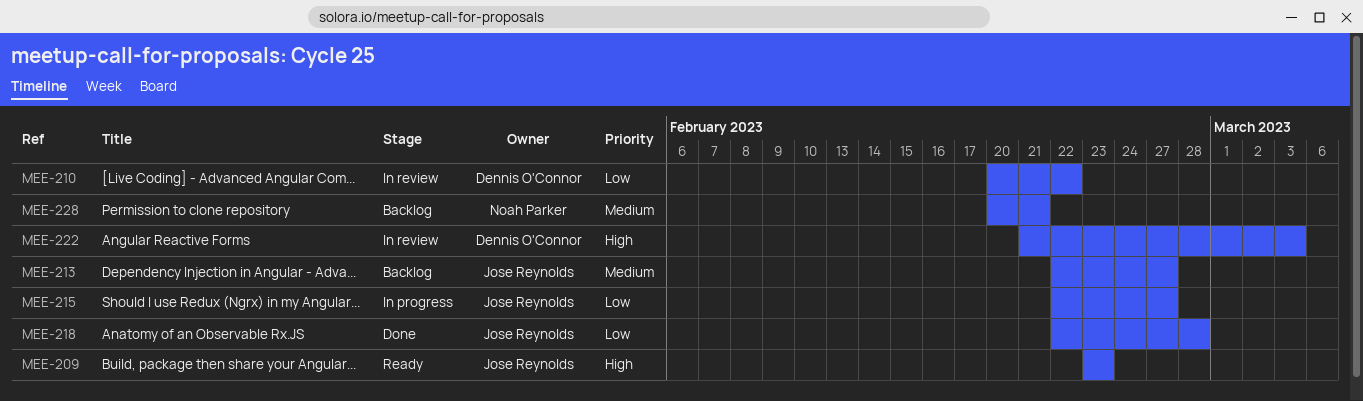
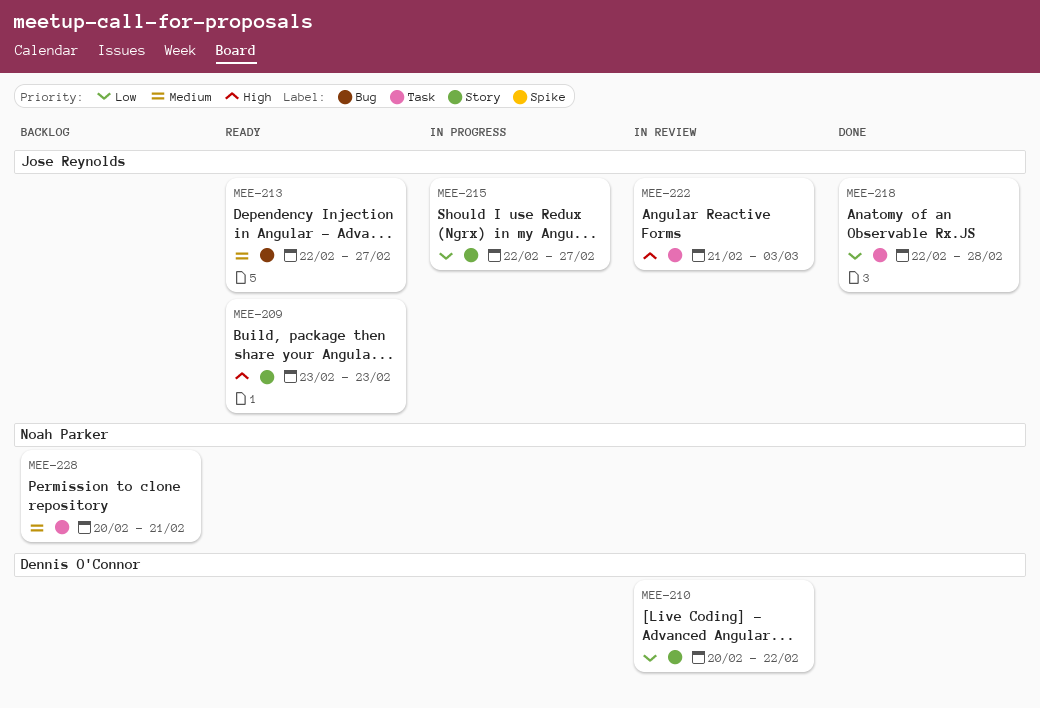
MEE-213, status: Backlog -> Ready
MEE-222, owner: Dennis O'Connor -> Jose Reynolds

